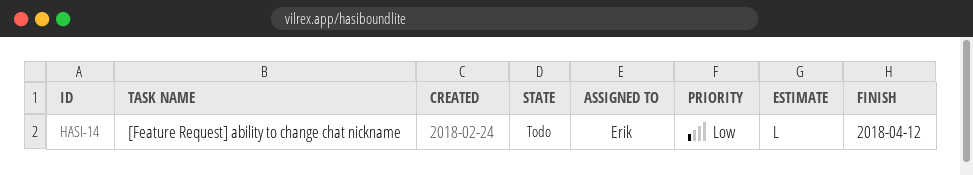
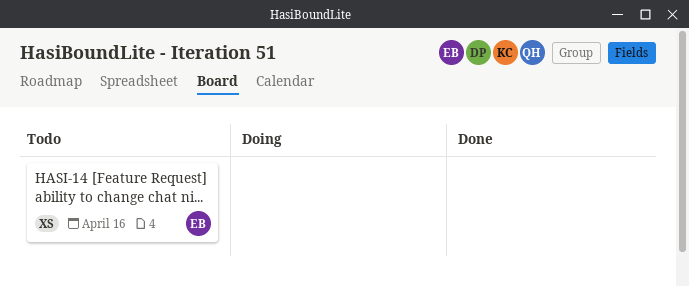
HASI-14, estimate: L -> XS
HASI-14, due: Apr 12 -> Apr 16

